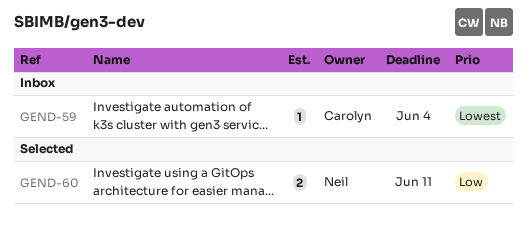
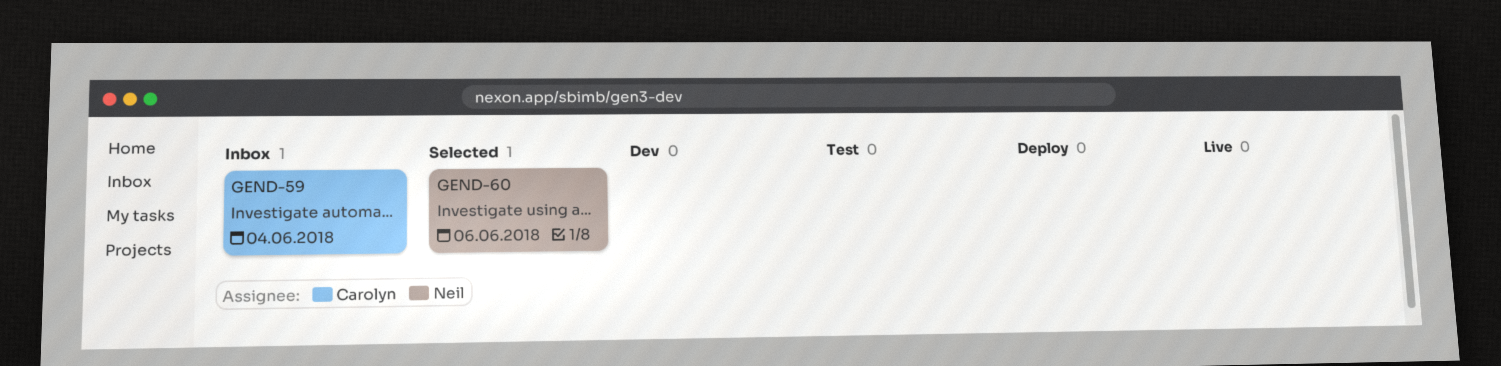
GEND-60, due: Jun 11 -> Jun 6

